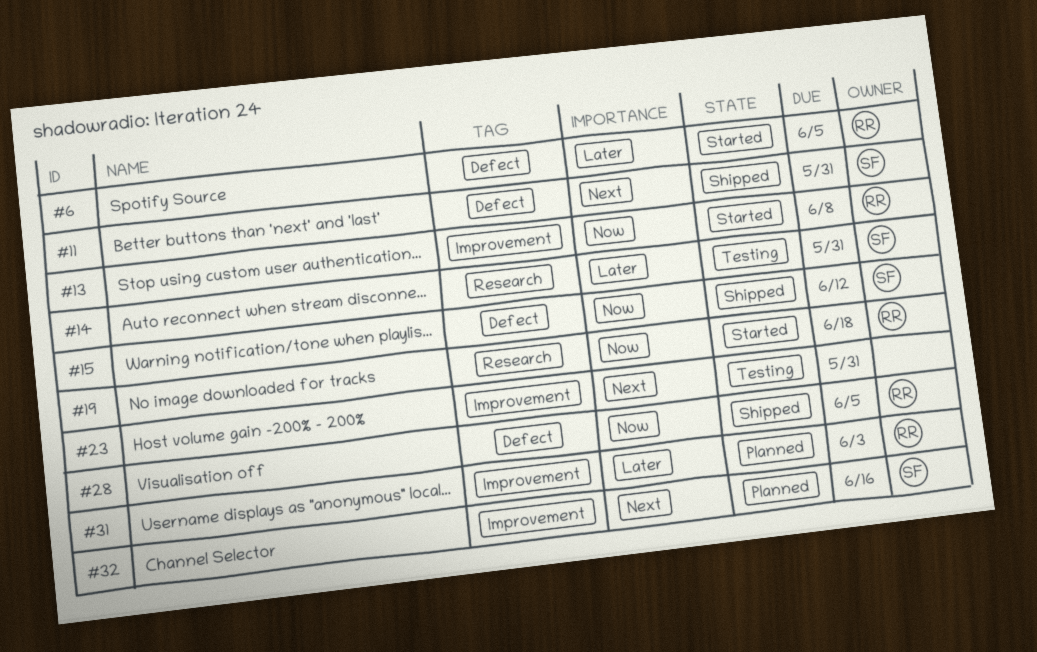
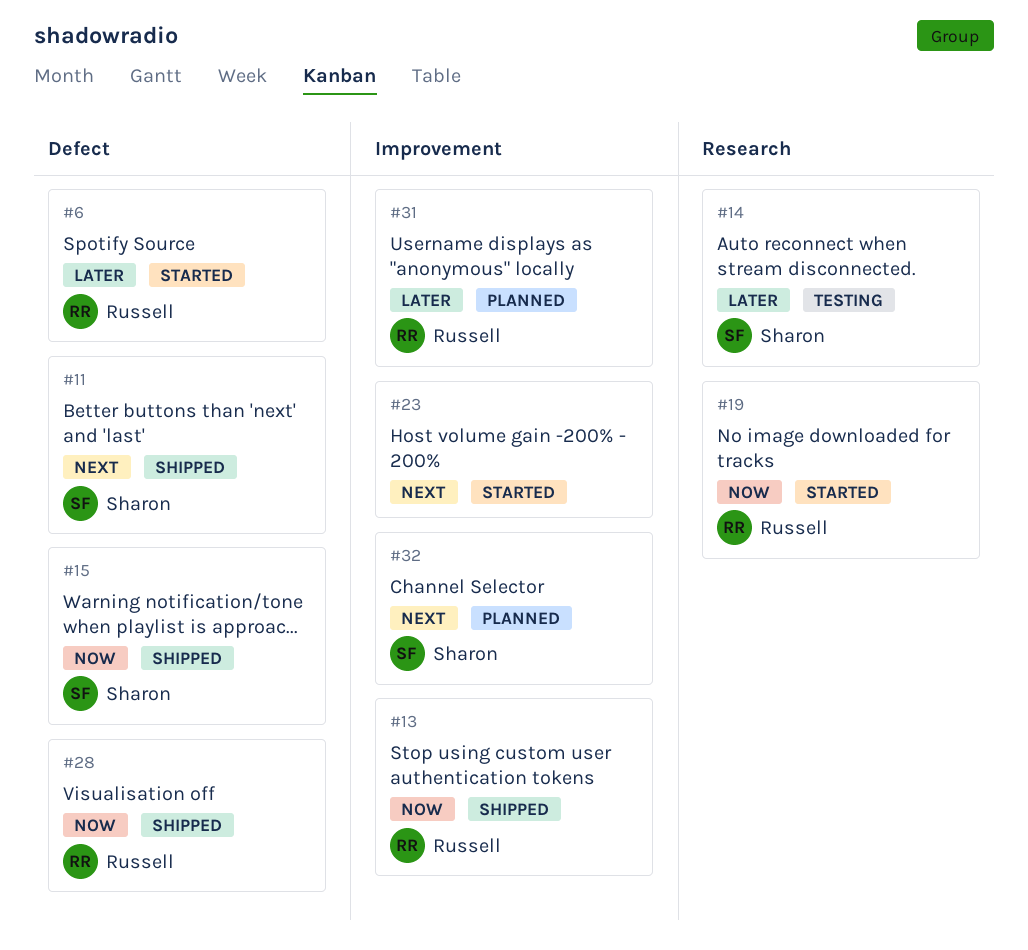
#13, status: Started -> Shipped
#23, status: Testing -> Started

